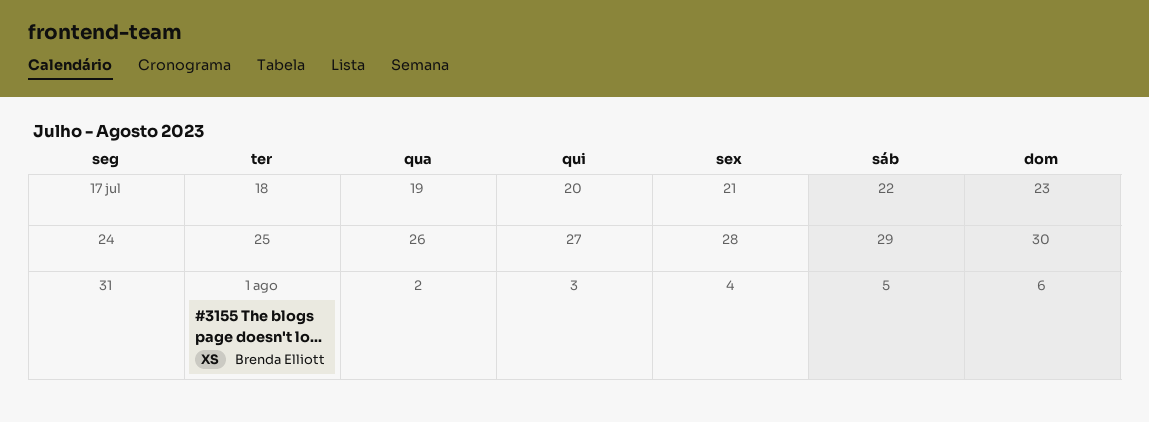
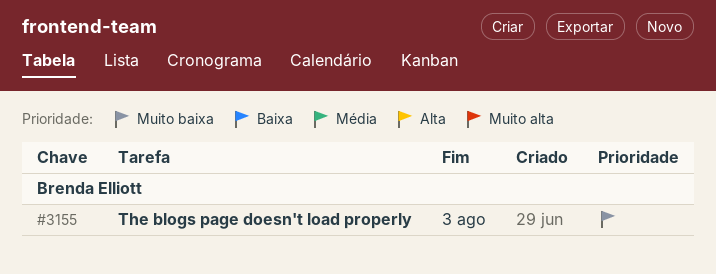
#3155, due: Aug 1 -> Aug 3

